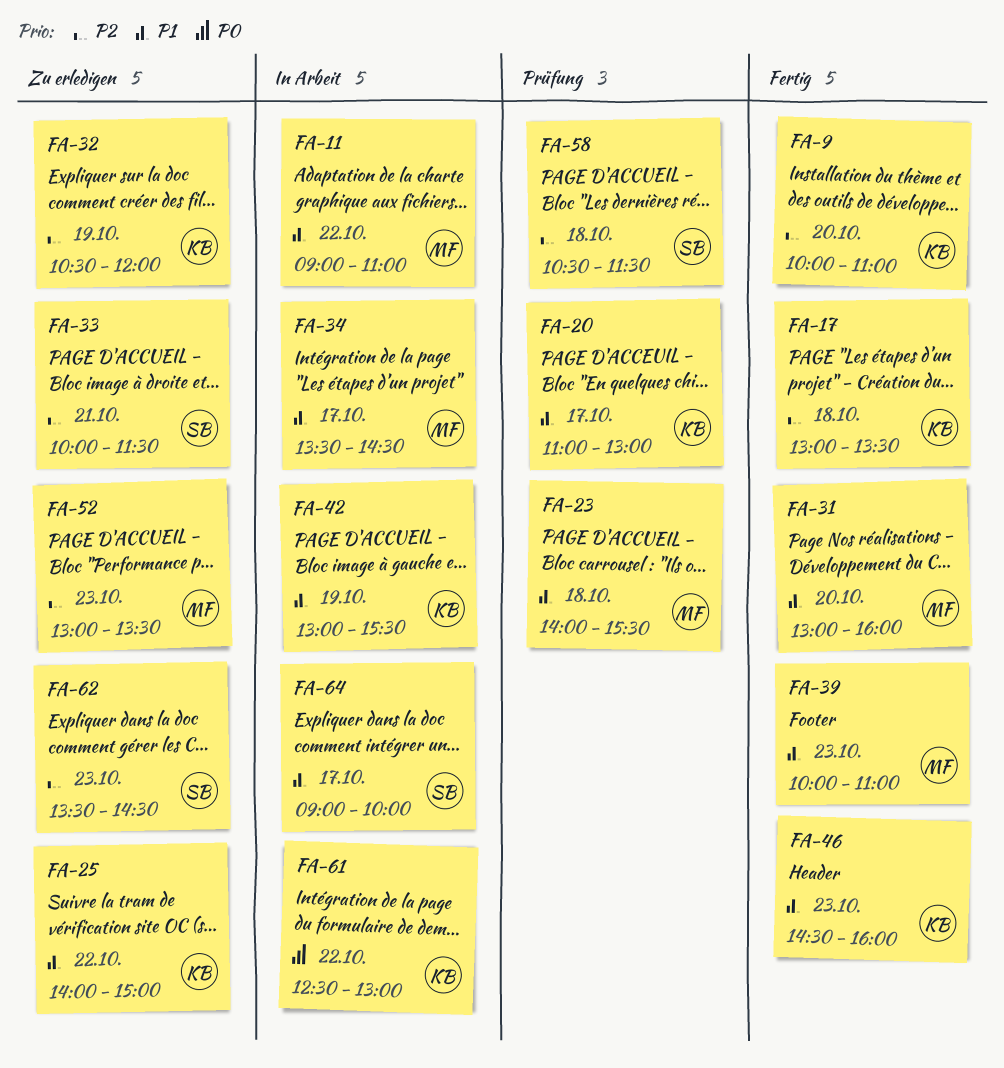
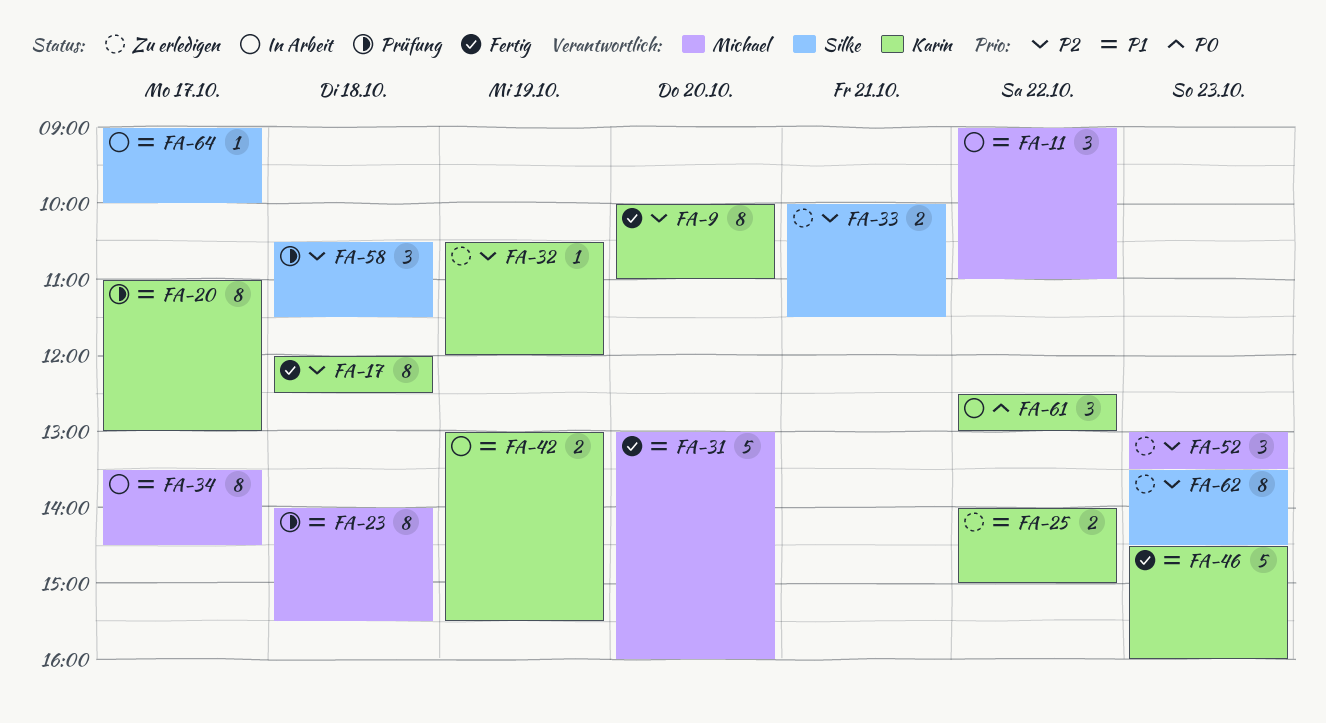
FA-17, begins: 13:00 -> 12:00
FA-17, ends: 13:30 -> 12:30
FA-39: present -> none

